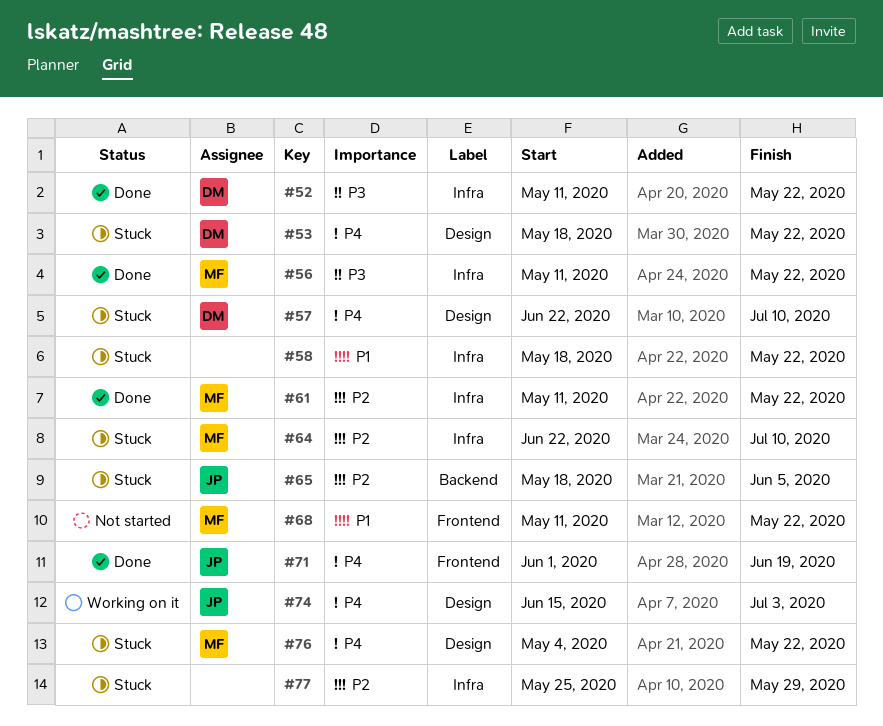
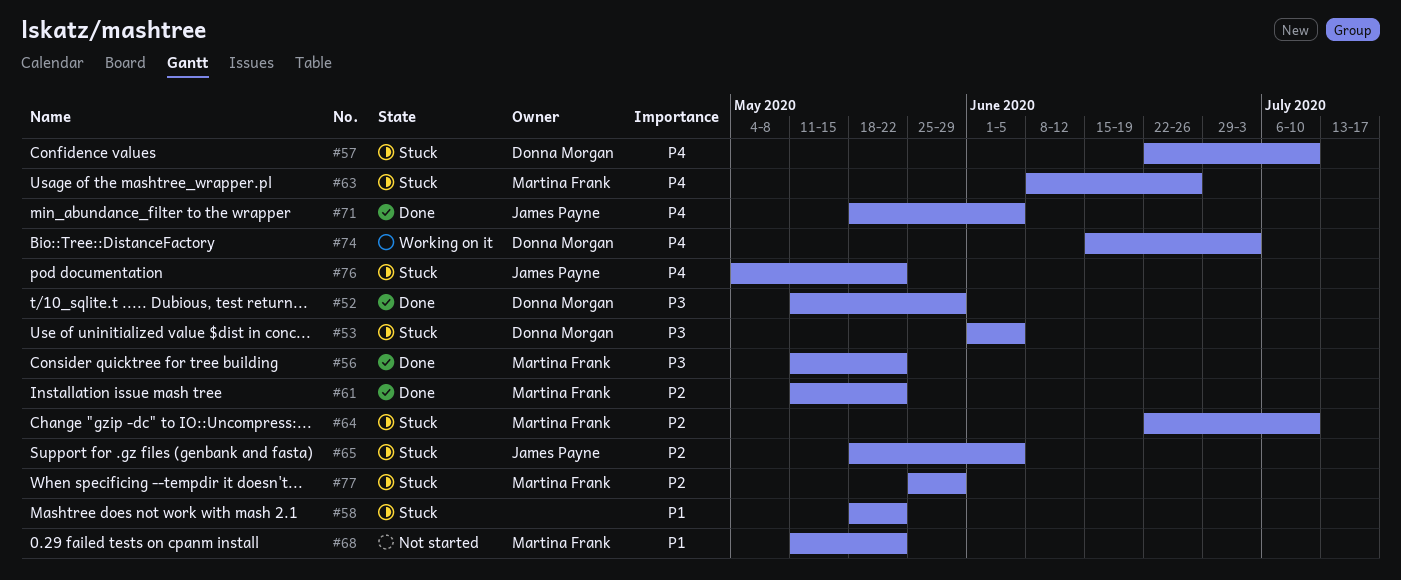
#52, due: May 22 -> May 29
#53, priority: P4 -> P3
#53, start: May 18 -> Jun 1
#53, due: May 22 -> Jun 5
#63: none -> present
#71, start: Jun 1 -> May 18
#71, due: Jun 19 -> Jun 5
#74, owner: James Payne -> Donna Morgan
#76, owner: Martina Frank -> James Payne
#77, owner: none -> Martina Frank

